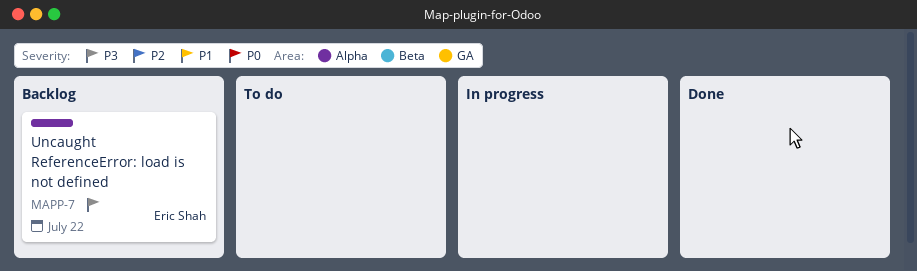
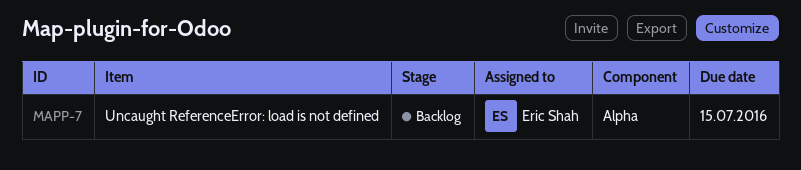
MAPP-7, due: Jul 22 -> Jul 15

